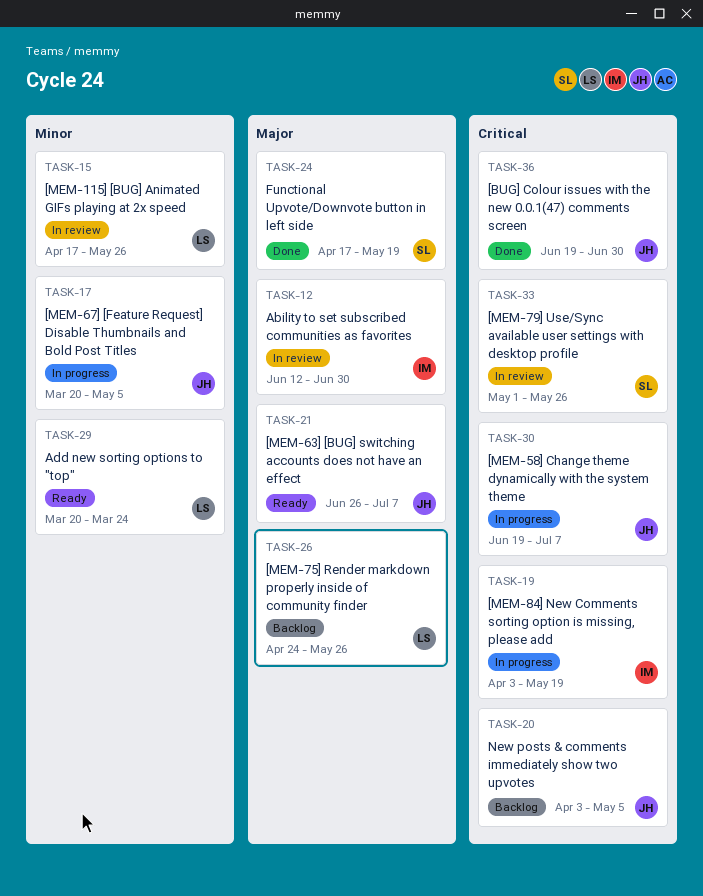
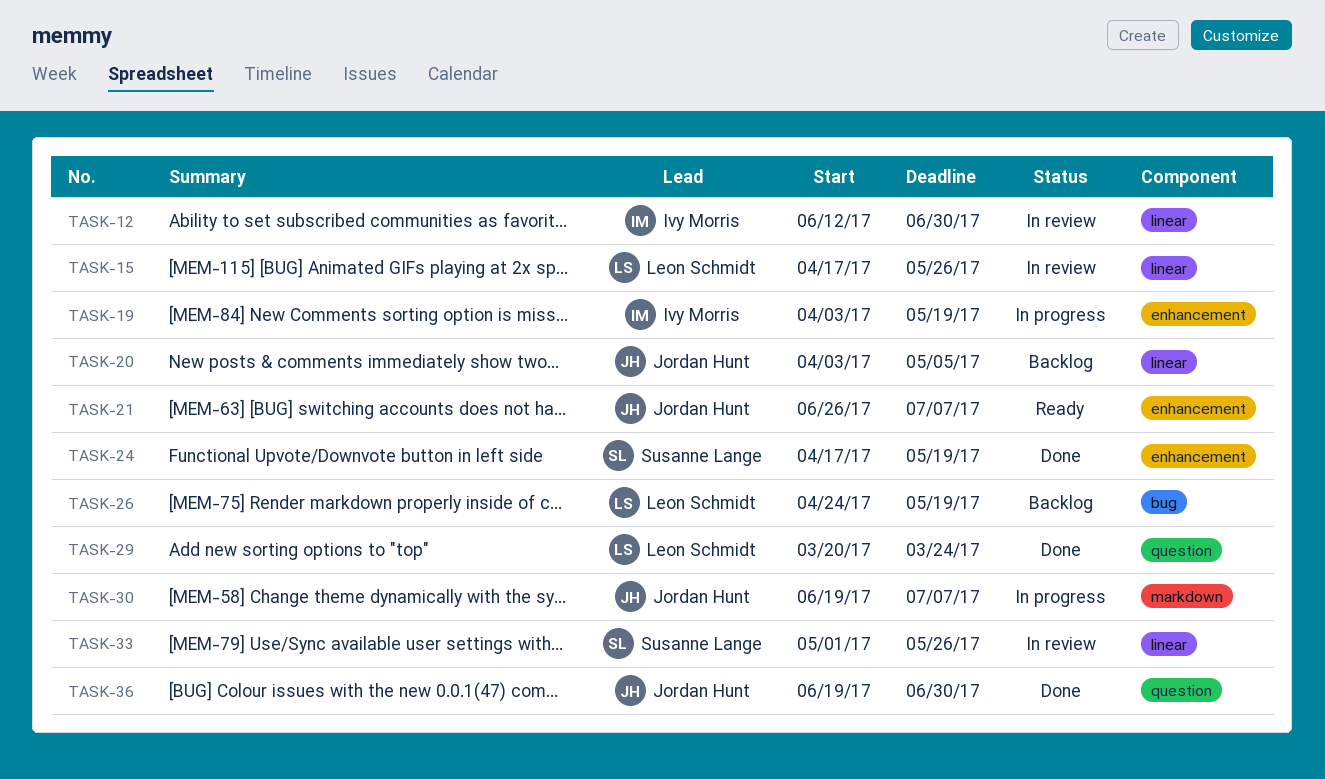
TASK-17: present -> none
TASK-26, due: May 26 -> May 19
TASK-29, status: Ready -> Done

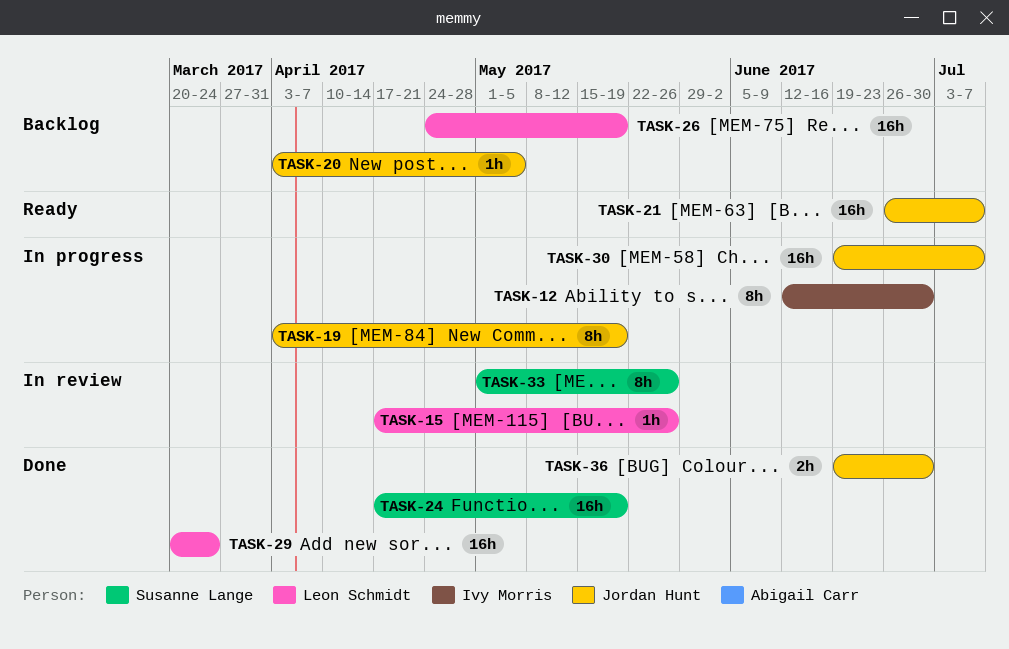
TASK-12, status: In review -> In progress
TASK-19, owner: Ivy Morris -> Jordan Hunt

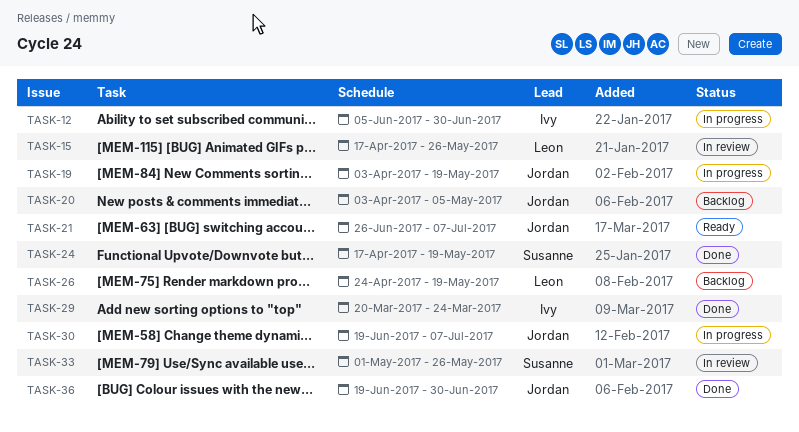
TASK-12, start: Jun 12 -> Jun 5
TASK-29, owner: Leon Schmidt -> Ivy Morris

